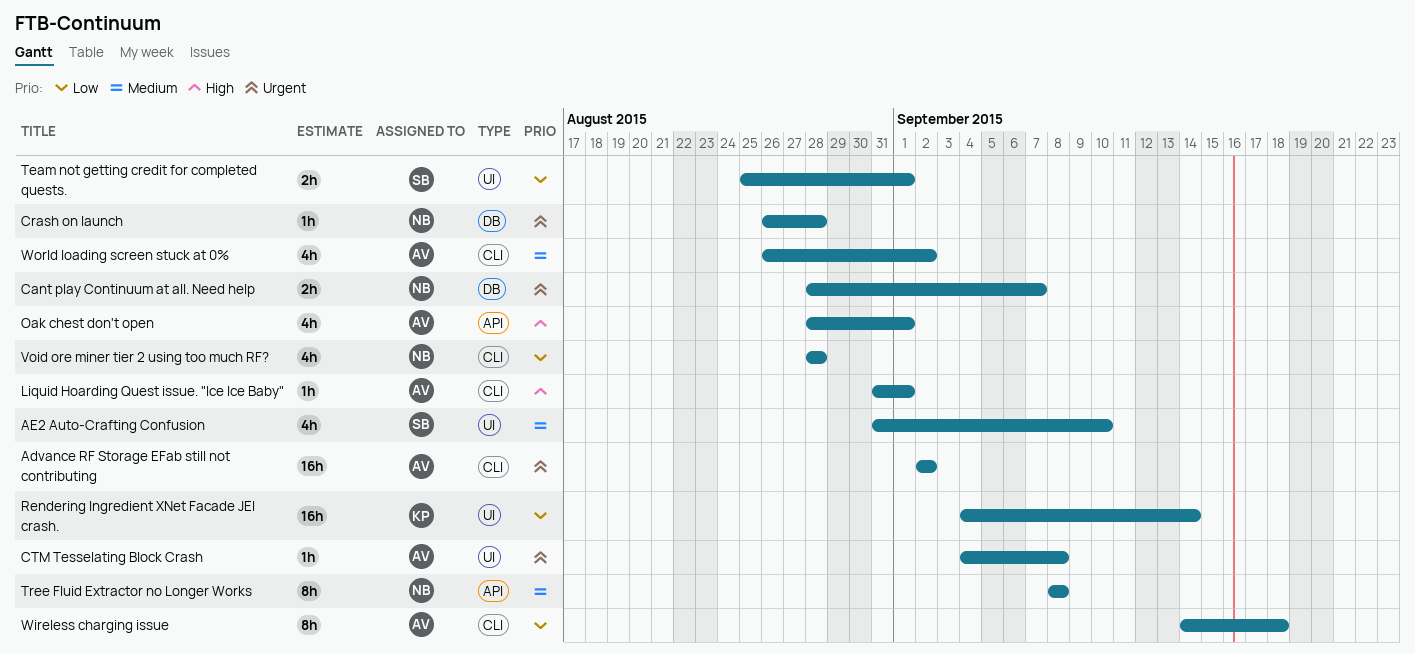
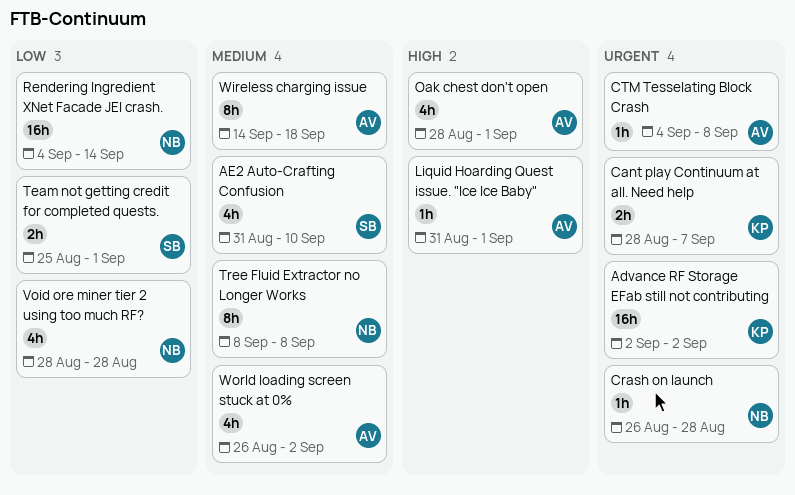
Advance RF Storage EFab still not contributing, owner: AV -> KP
Cant play Continuum at all. Need help, owner: NB -> KP
Rendering Ingredient XNet Facade JEI crash., owner: KP -> NB
Wireless charging issue, priority: Low -> Medium

